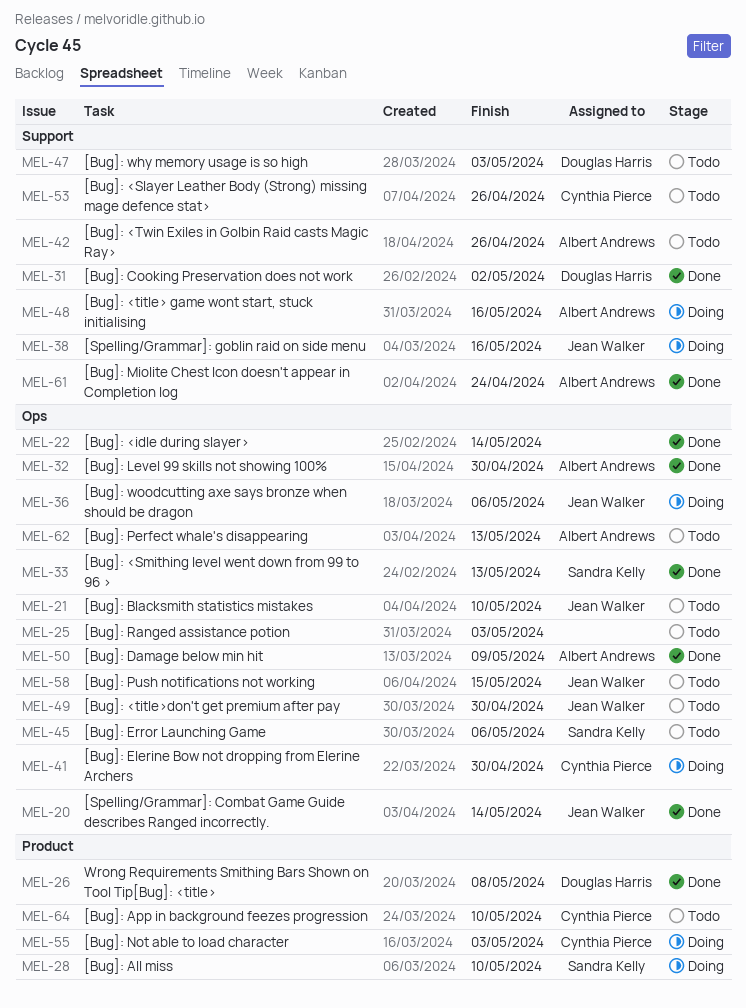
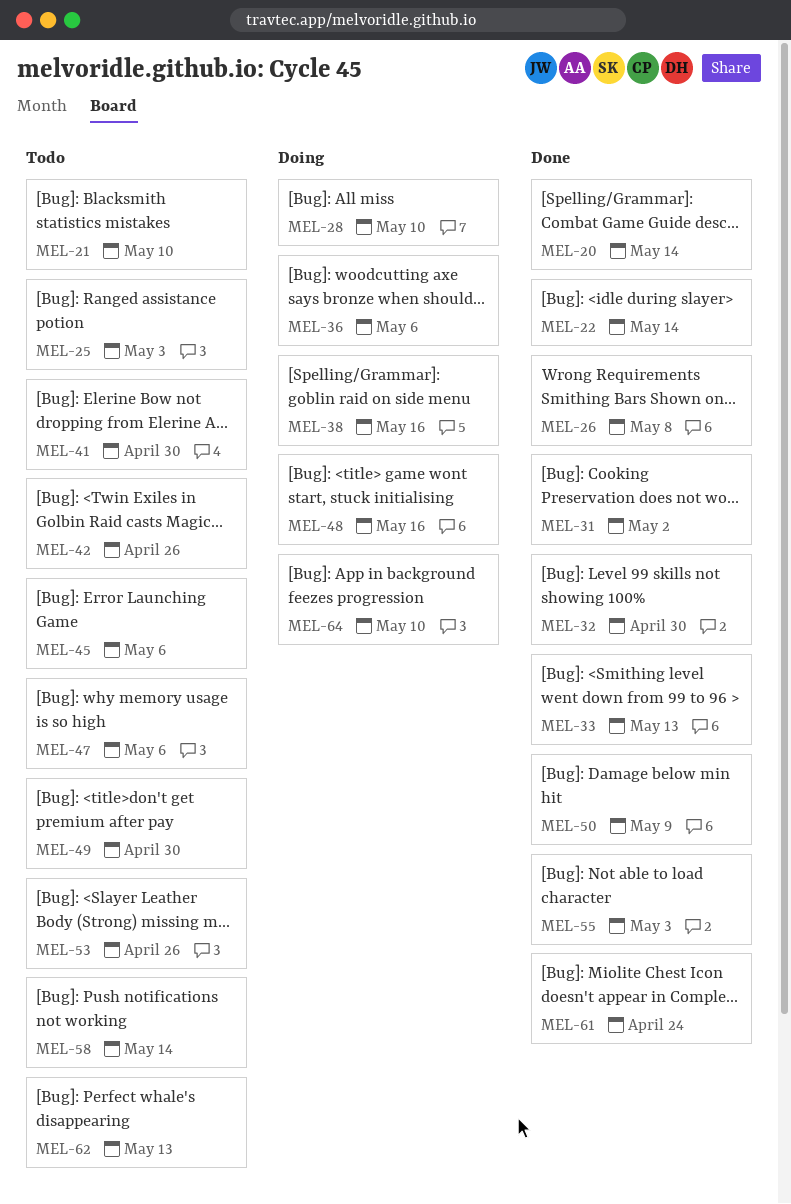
MEL-41, status: Doing -> Todo
MEL-47, due: May 3 -> May 6
MEL-55, status: Doing -> Done
MEL-58, due: May 15 -> May 14
MEL-64, status: Todo -> Doing

